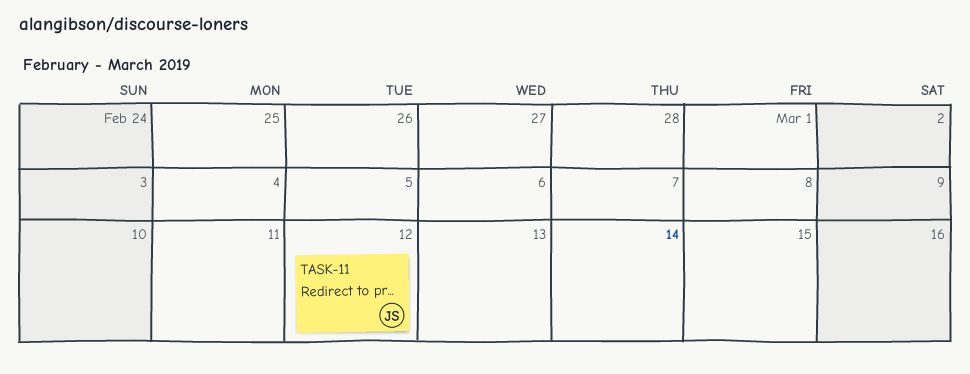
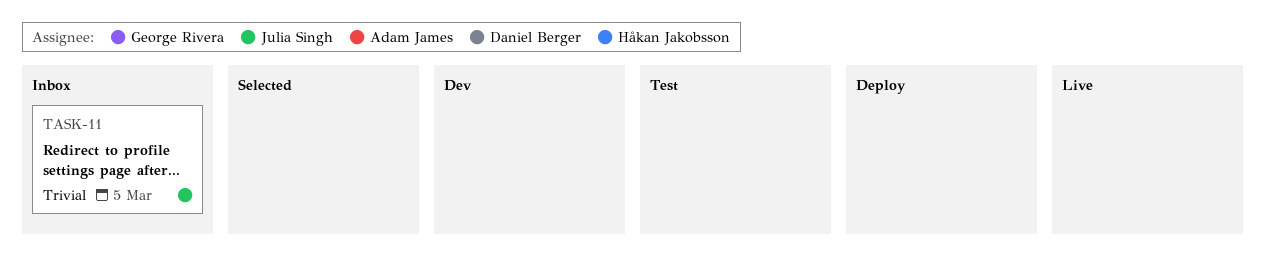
TASK-11, due: Mar 12 -> Mar 5

